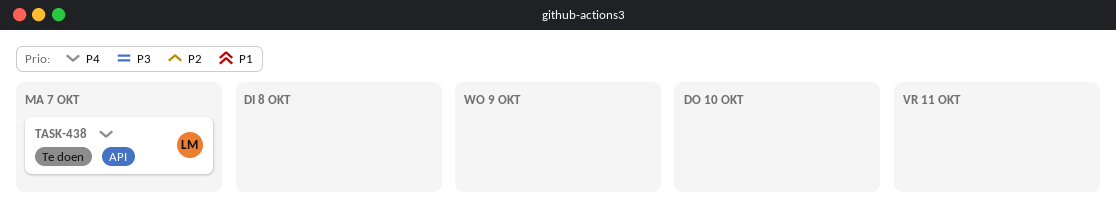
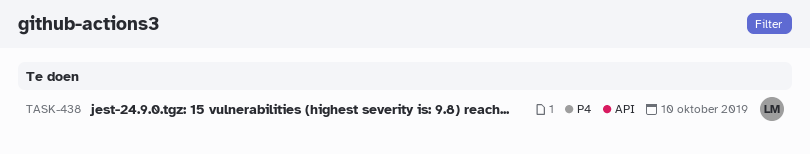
TASK-438, due: Oct 7 -> Oct 10

